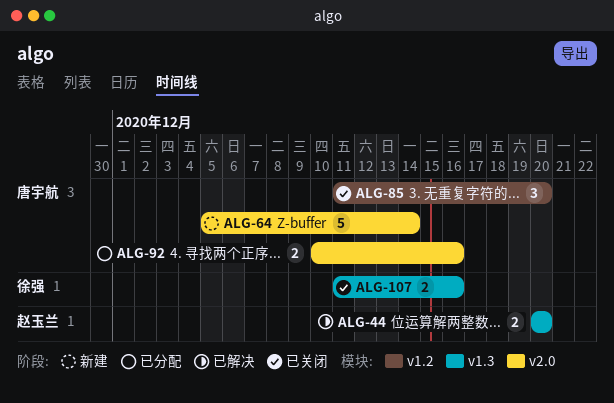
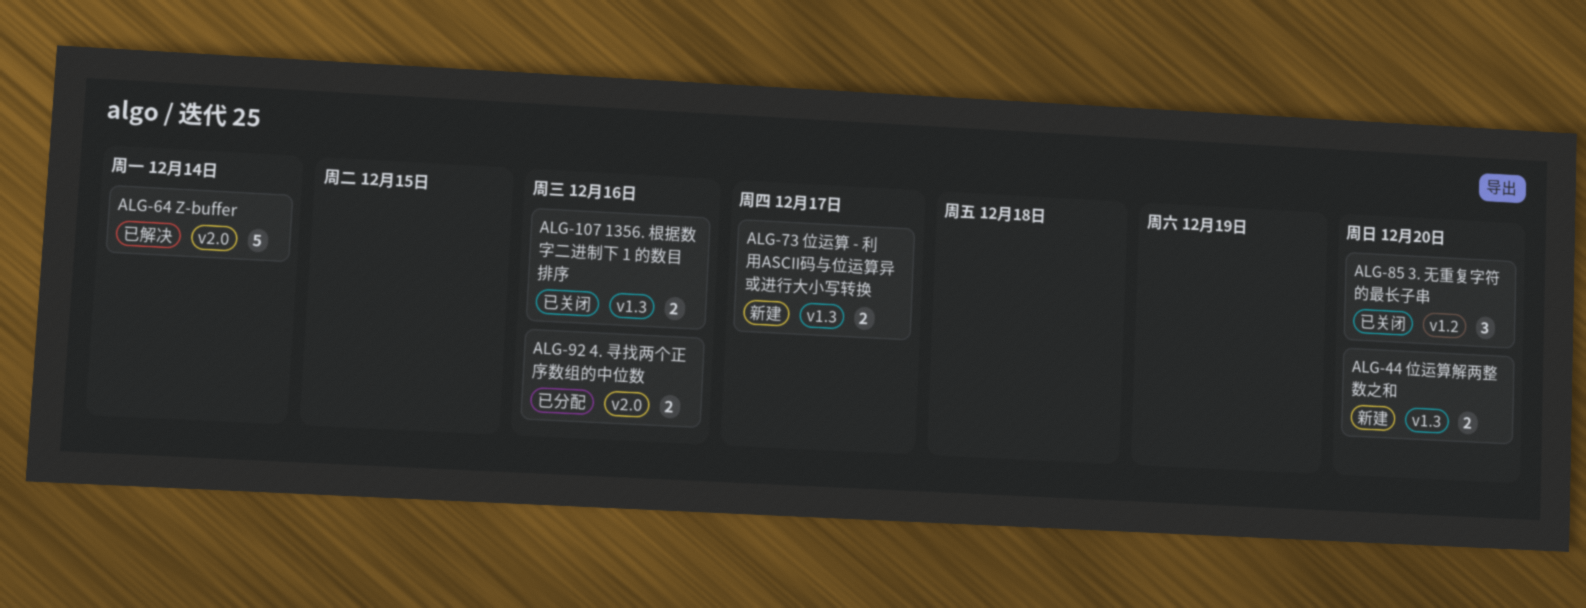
ALG-44, status: 已解决 -> 新建
ALG-64, status: 新建 -> 已解决
ALG-73: none -> present

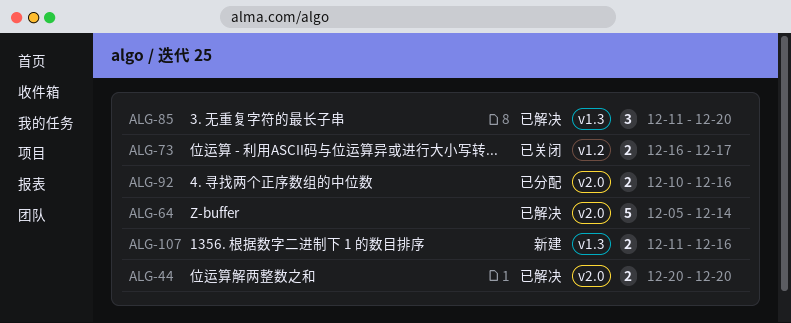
ALG-44, status: 新建 -> 已解决
ALG-44, label: v1.3 -> v2.0
ALG-73, status: 新建 -> 已关闭
ALG-73, label: v1.3 -> v1.2
ALG-85, status: 已关闭 -> 已解决
ALG-85, label: v1.2 -> v1.3
ALG-107, status: 已关闭 -> 新建

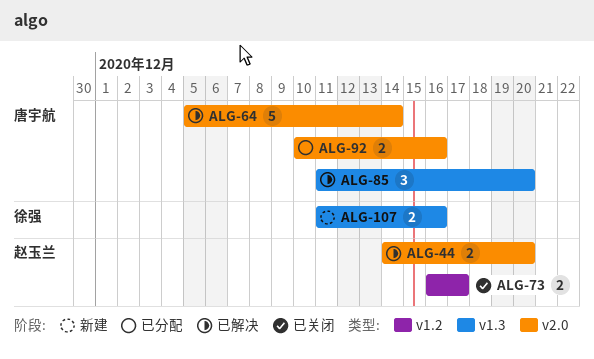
ALG-44, start: Dec 20 -> Dec 14

